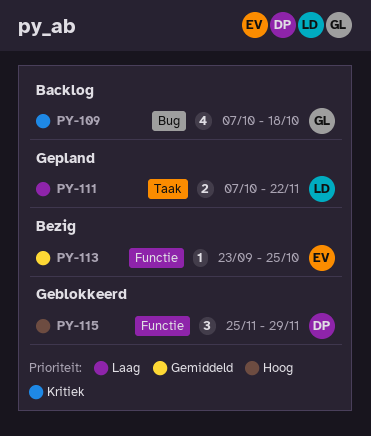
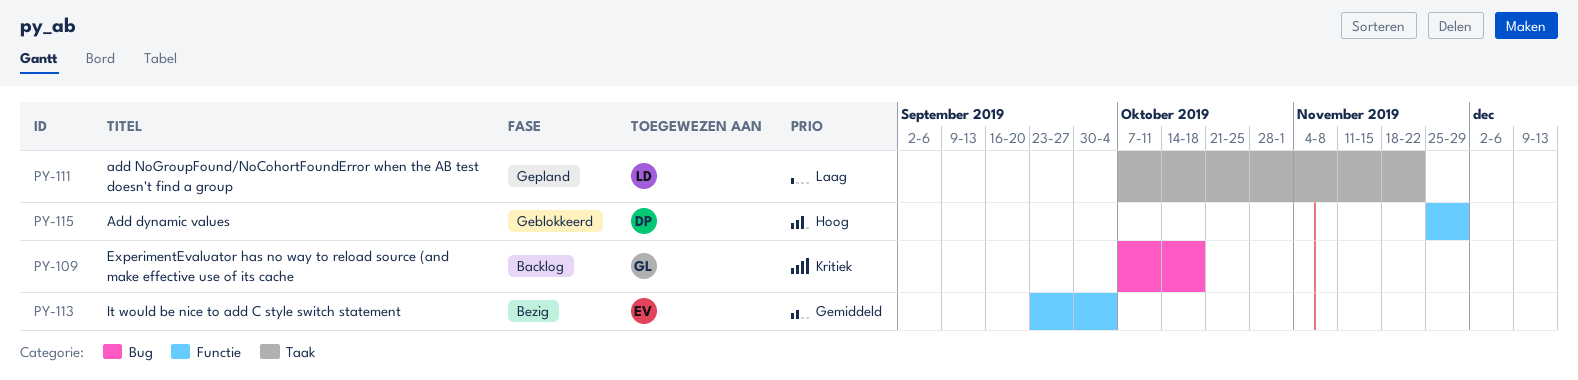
PY-113, due: Oct 25 -> Oct 4

